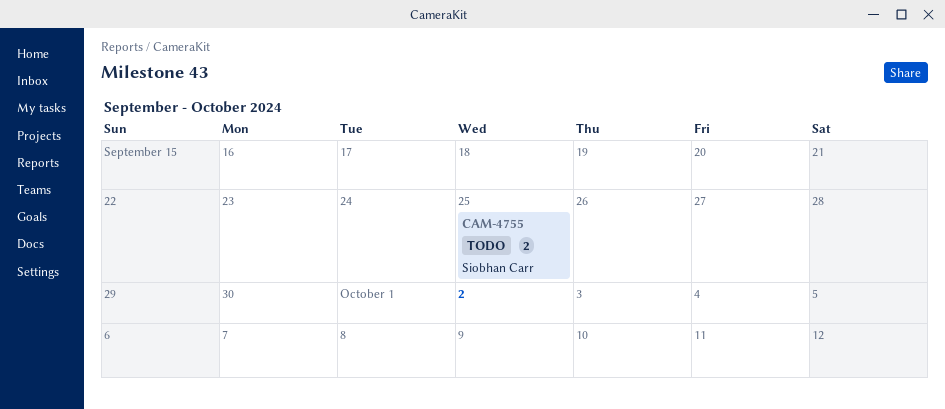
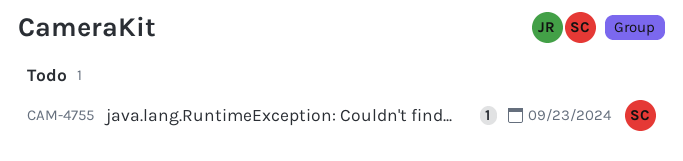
CAM-4755, estimate: 2 -> 1
CAM-4755, due: Sep 25 -> Sep 23

